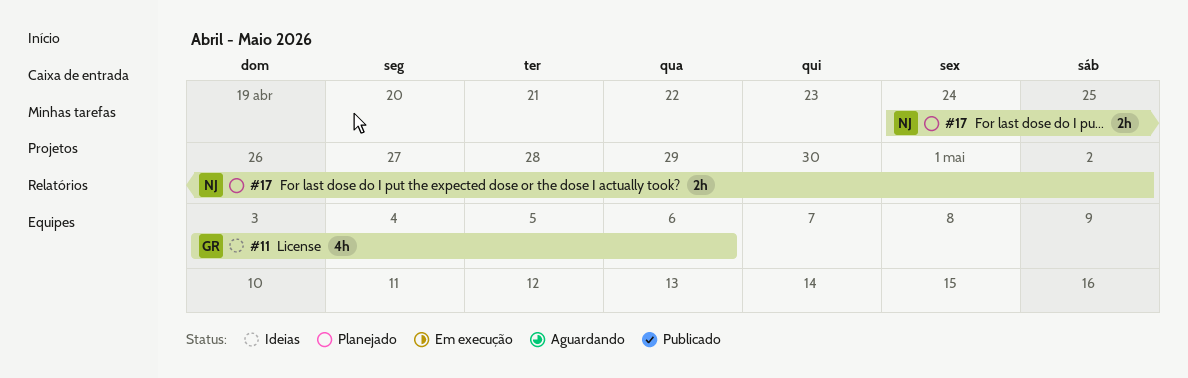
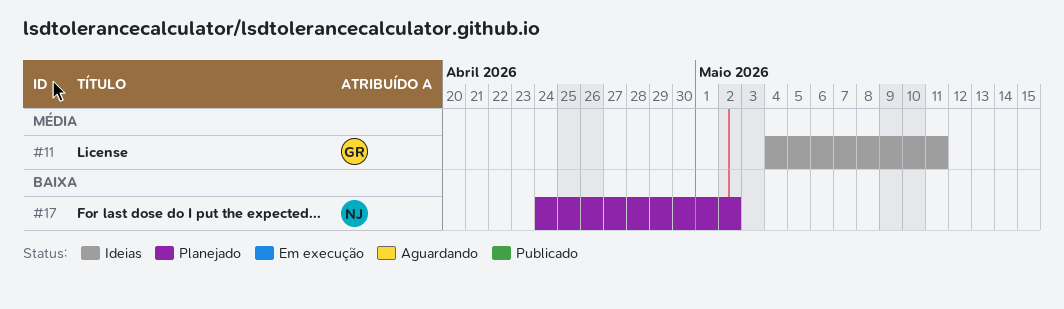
#11, start: May 3 -> May 4
#11, due: May 6 -> May 11

